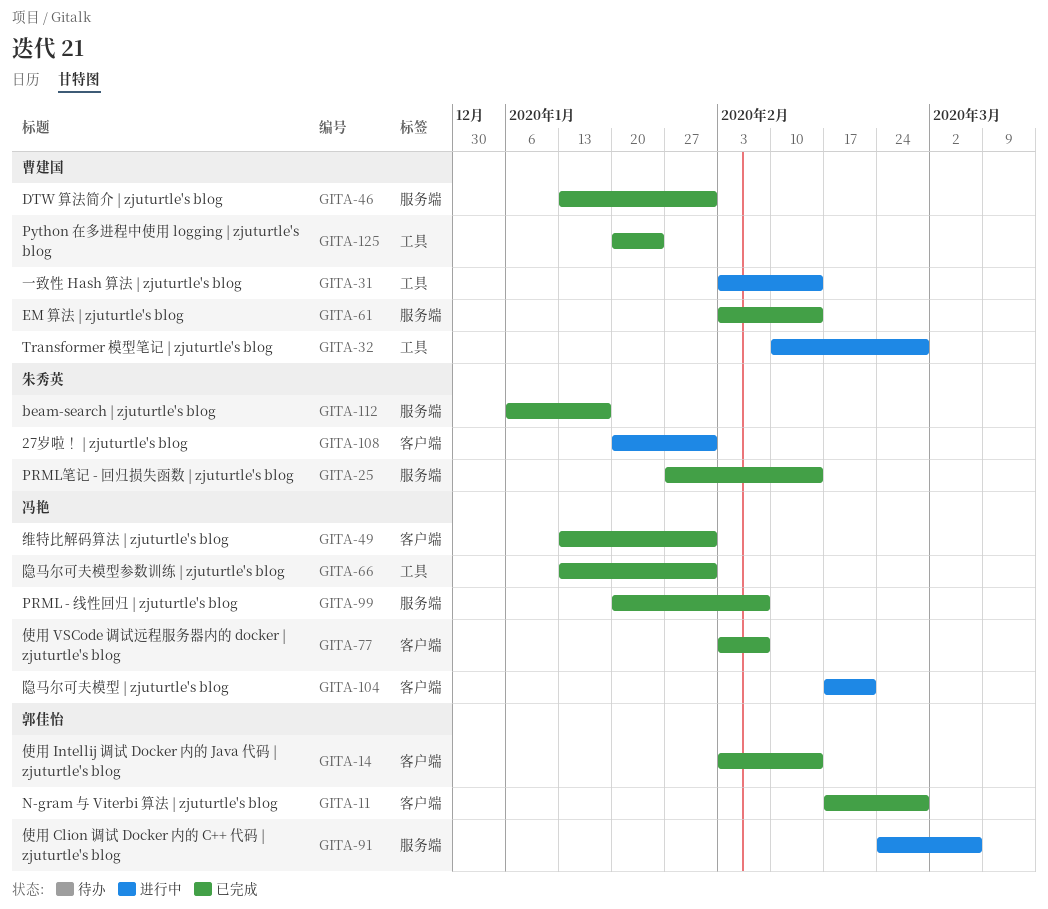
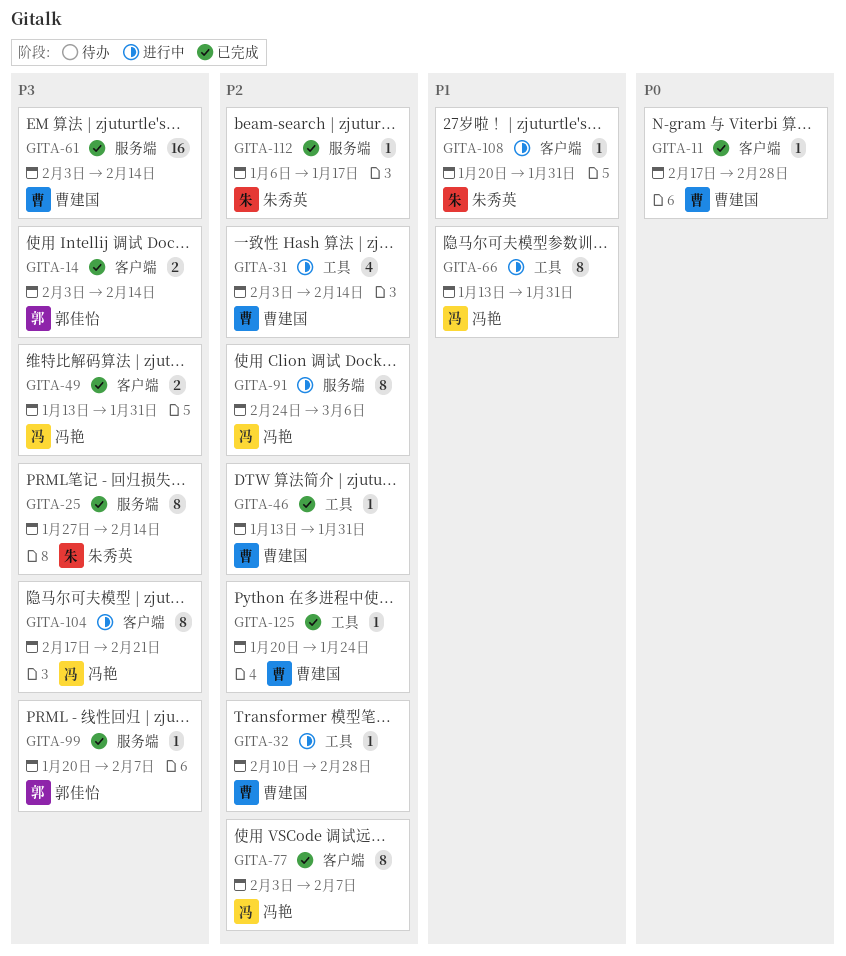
GITA-11, owner: 郭佳怡 -> 曹建国
GITA-46, label: 服务端 -> 工具
GITA-66, status: 已完成 -> 进行中
GITA-91, owner: 郭佳怡 -> 冯艳
GITA-99, owner: 冯艳 -> 郭佳怡

